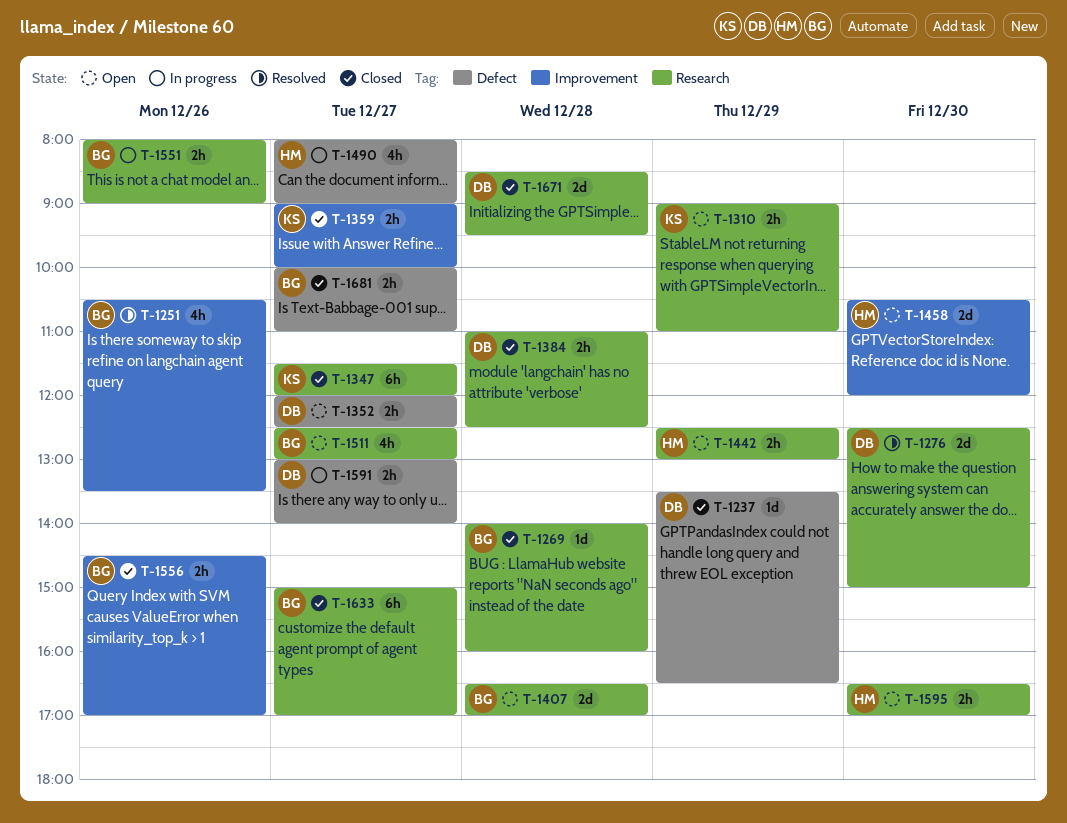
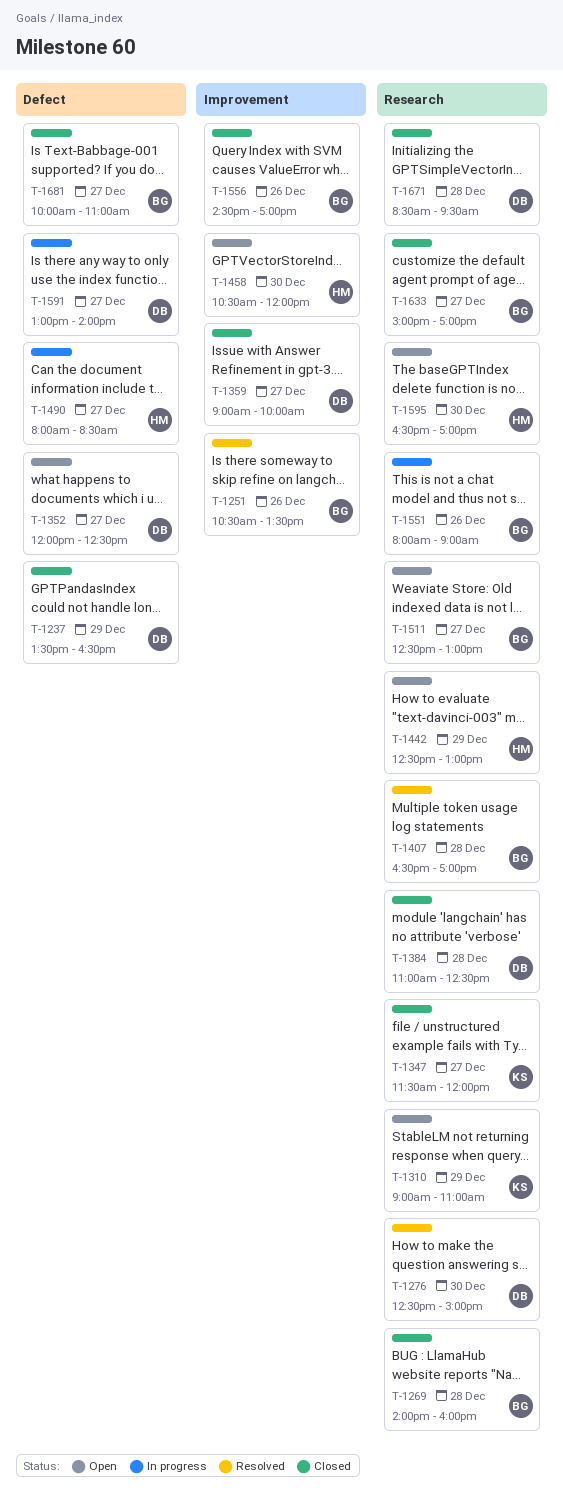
T-1359, owner: KS -> DB
T-1407, status: Open -> Resolved
T-1490, ends: 09:00 -> 08:30

